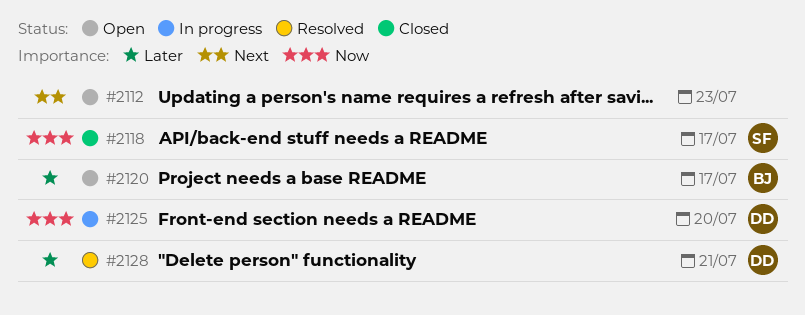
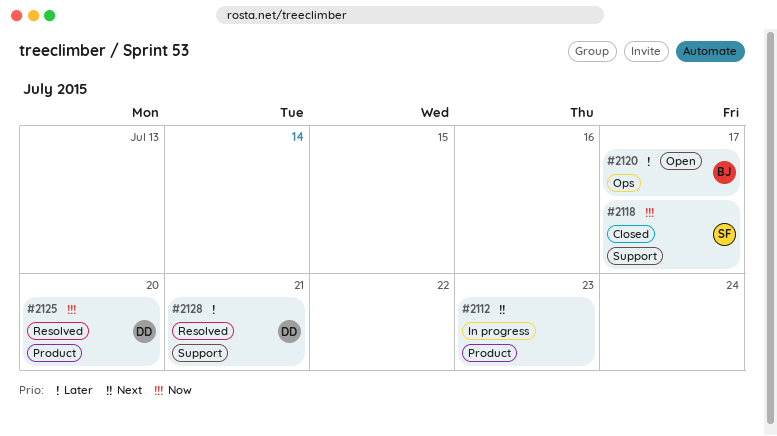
#2112, status: Open -> In progress
#2125, status: In progress -> Resolved

